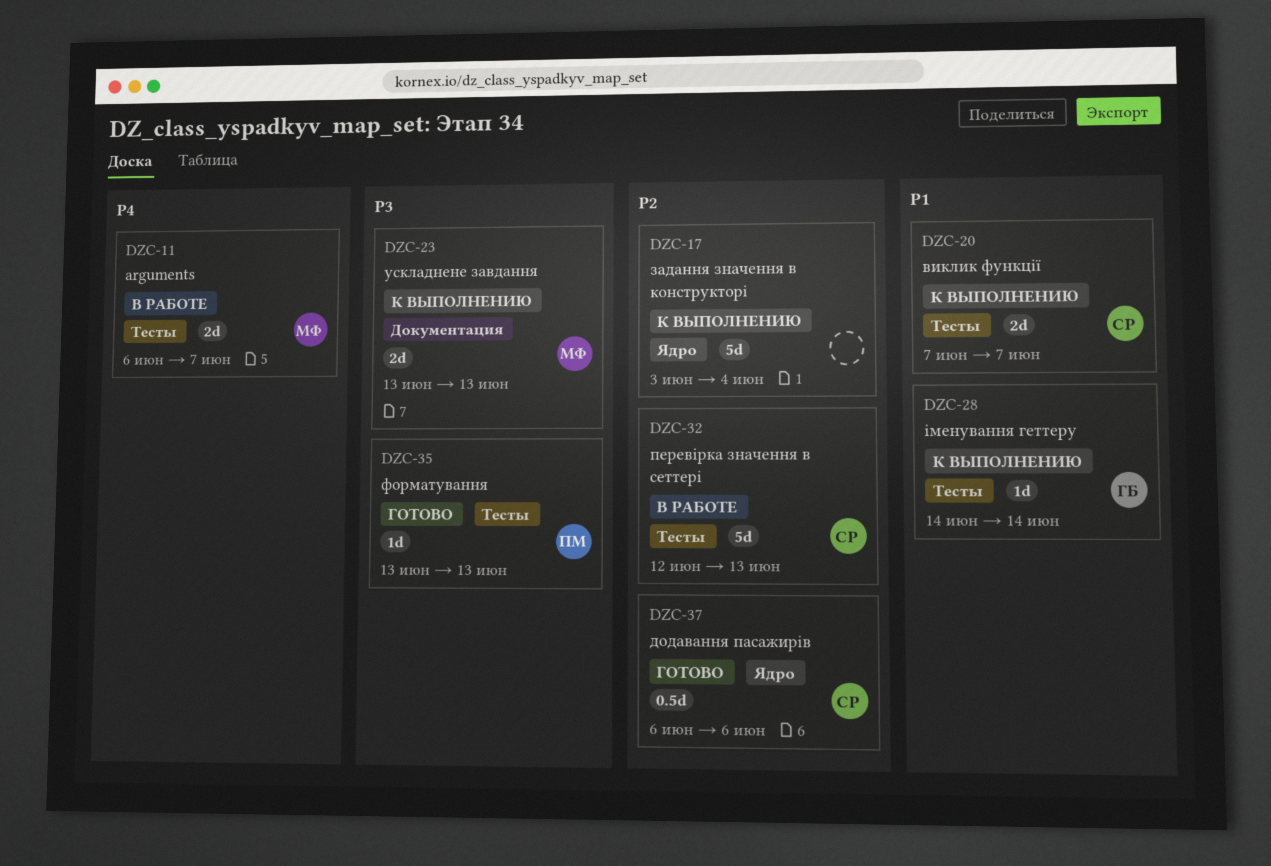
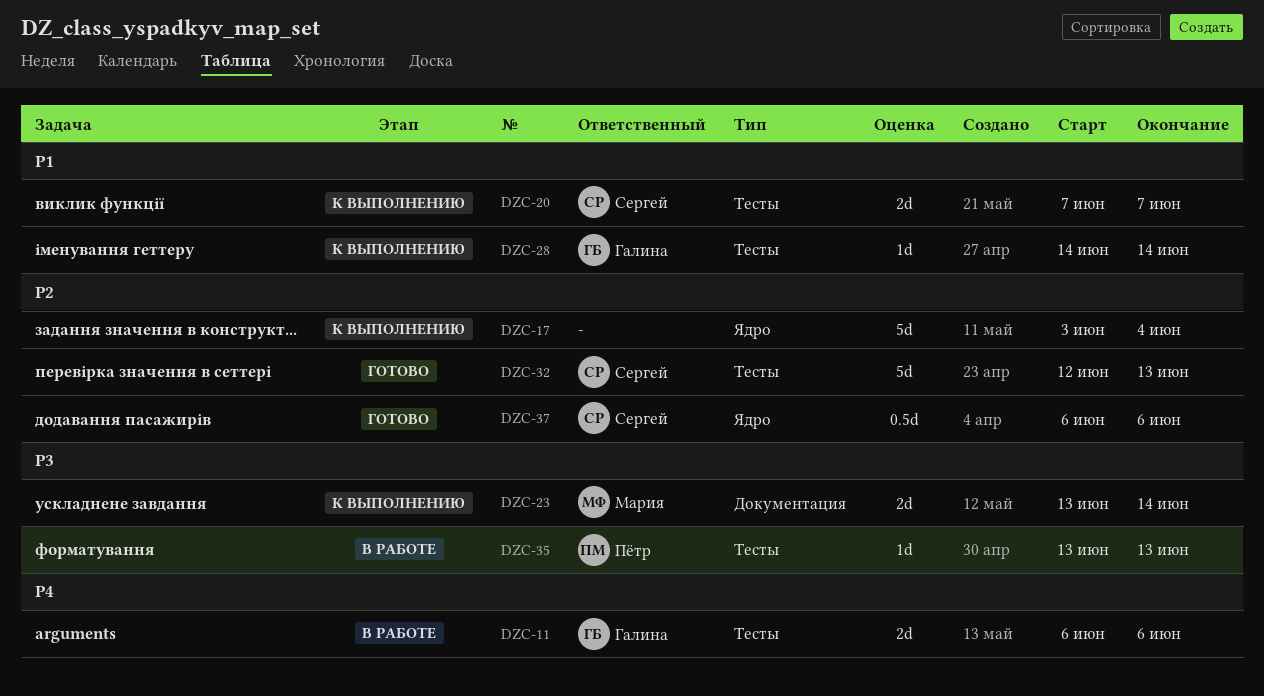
DZC-11, owner: Мария -> Галина
DZC-11, due: Jun 7 -> Jun 6
DZC-23, due: Jun 13 -> Jun 14
DZC-32, status: В работе -> Готово
DZC-35, status: Готово -> В работе

